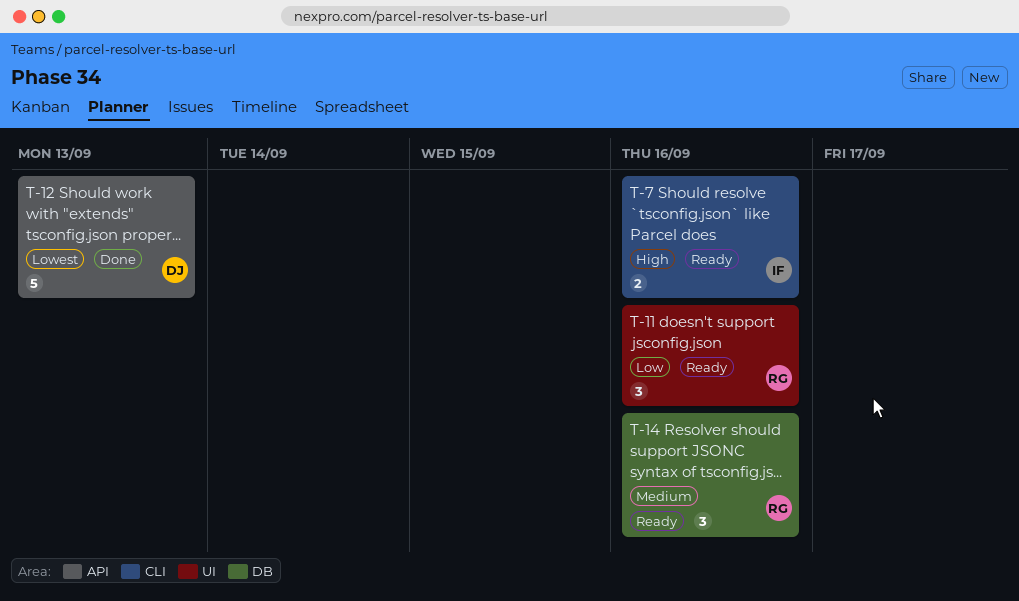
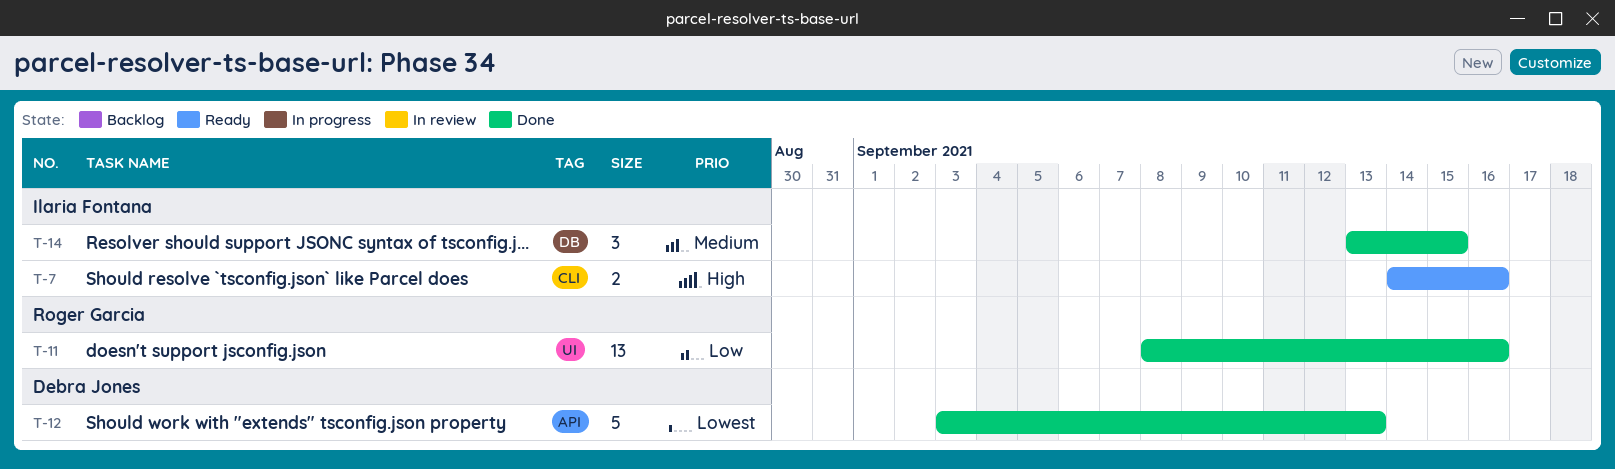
T-11, status: Ready -> Done
T-11, estimate: 3 -> 13
T-14, status: Ready -> Done
T-14, owner: Roger Garcia -> Ilaria Fontana
T-14, due: Sep 16 -> Sep 15

